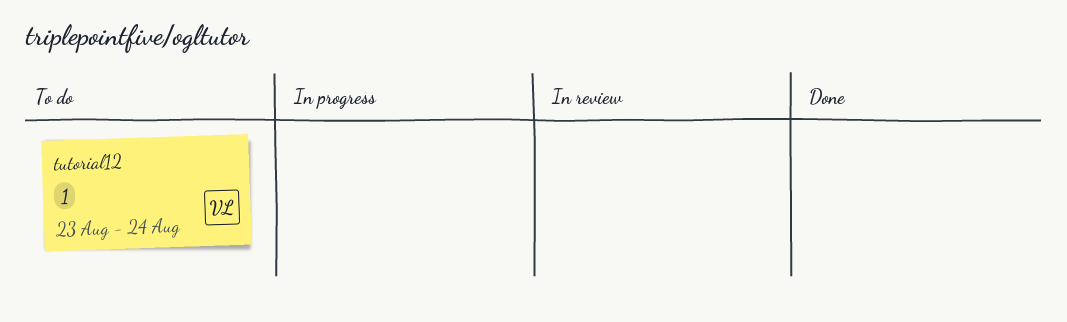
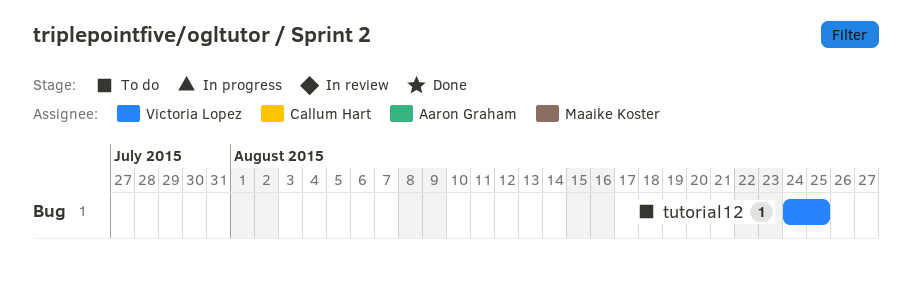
tutorial12, start: Aug 23 -> Aug 24
tutorial12, due: Aug 24 -> Aug 25

